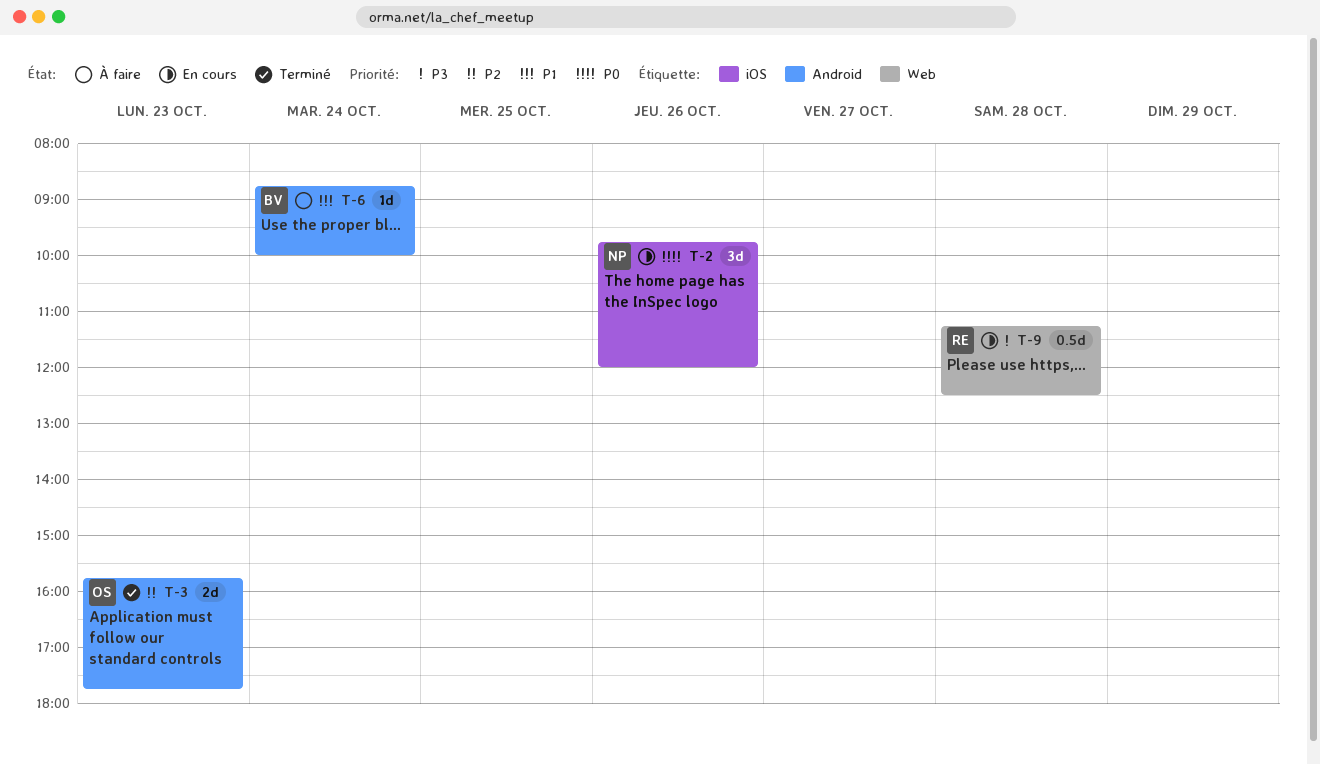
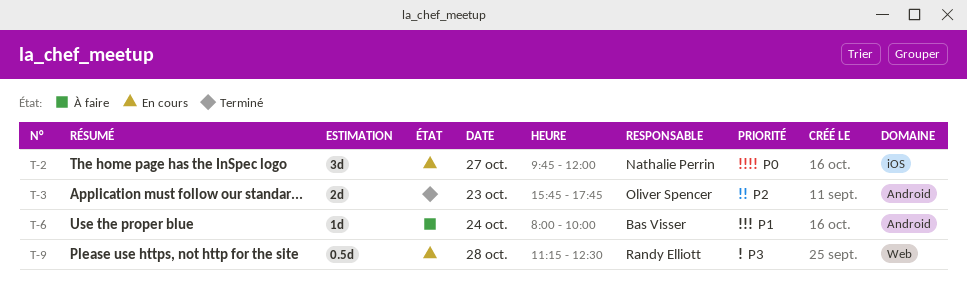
T-2, day: Oct 26 -> Oct 27
T-6, begins: 08:45 -> 08:00

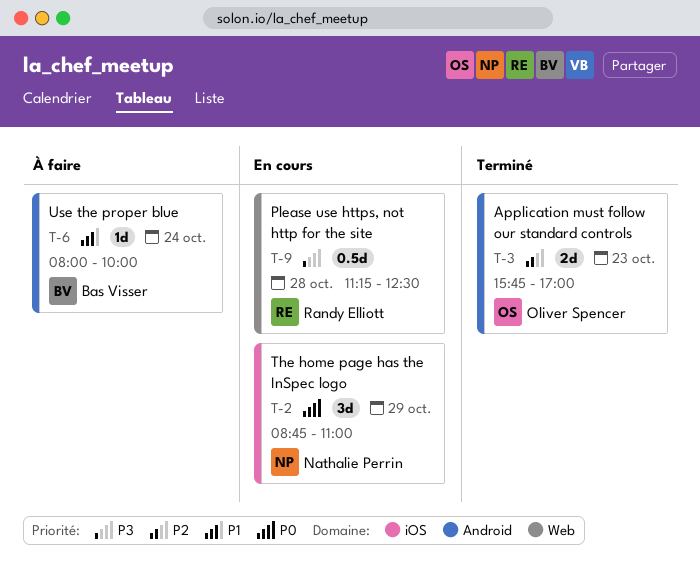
T-2, day: Oct 27 -> Oct 29
T-2, begins: 09:45 -> 08:45
T-2, ends: 12:00 -> 11:00
T-3, ends: 17:45 -> 17:00

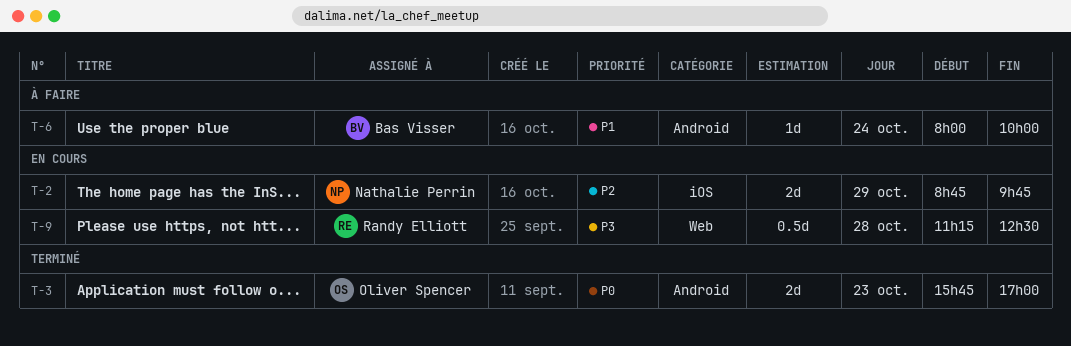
T-2, priority: P0 -> P2
T-2, estimate: 3d -> 2d
T-2, ends: 11:00 -> 09:45
T-3, priority: P2 -> P0

